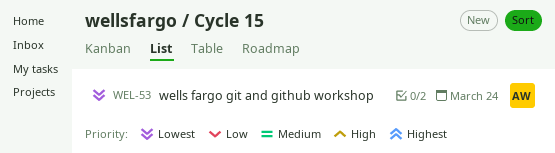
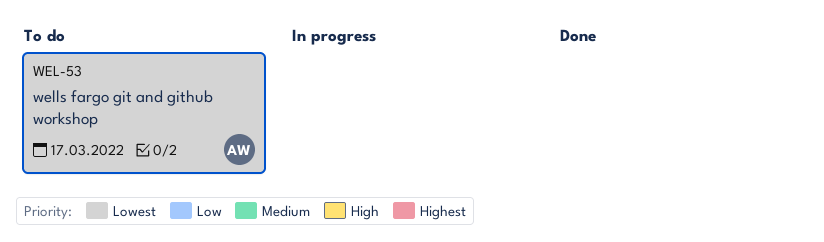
WEL-53, due: Mar 24 -> Mar 17

